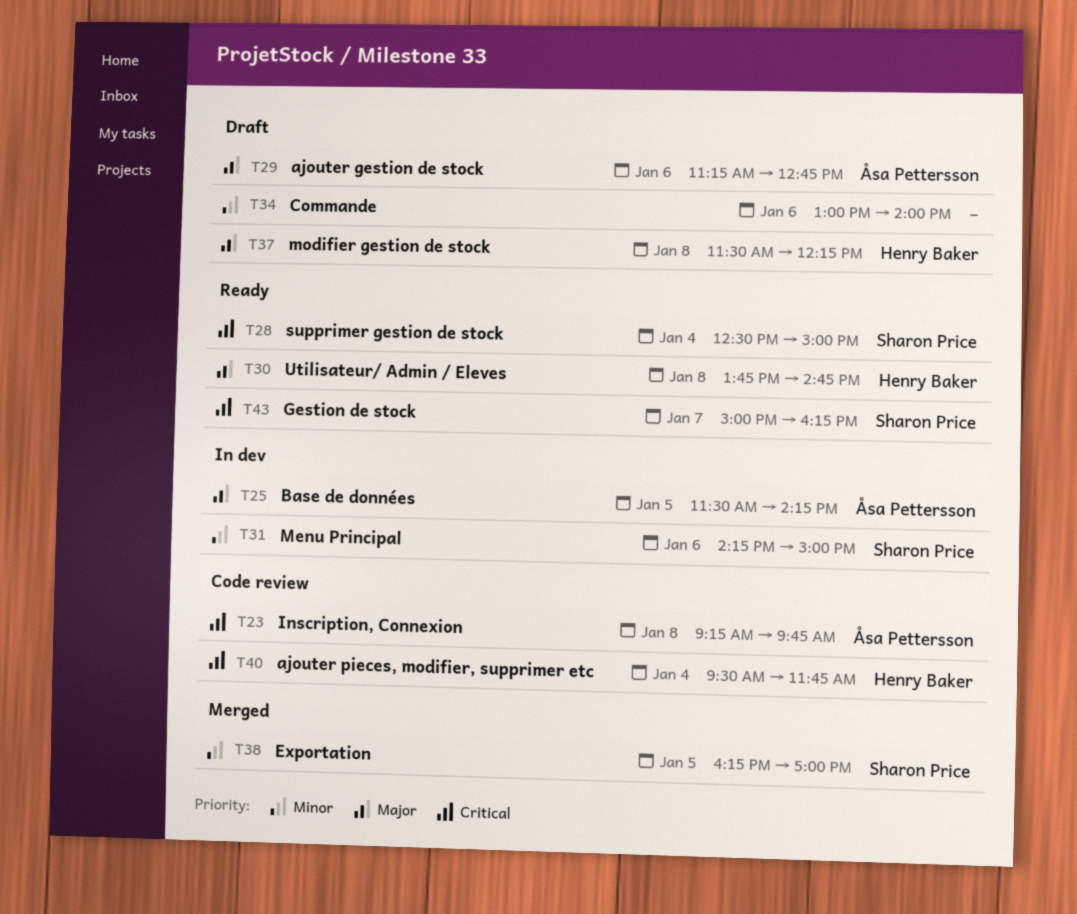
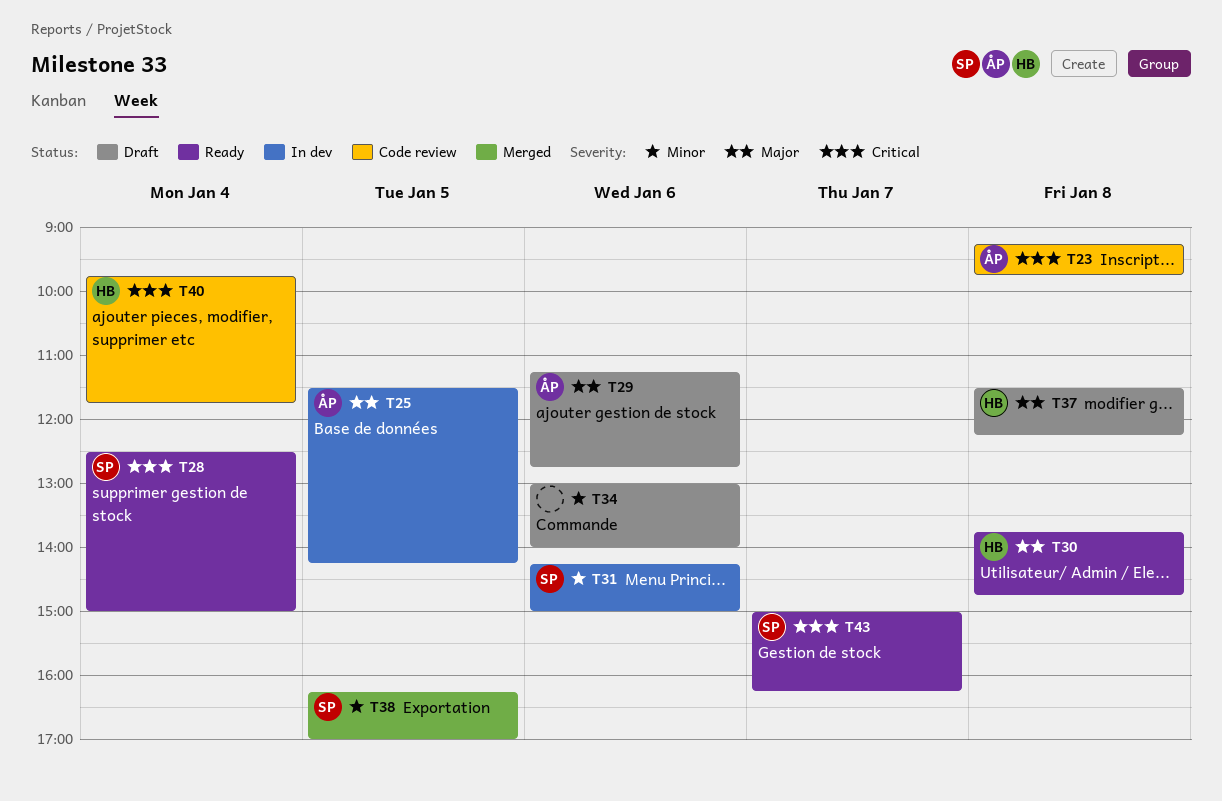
T40, begins: 09:30 -> 09:45

